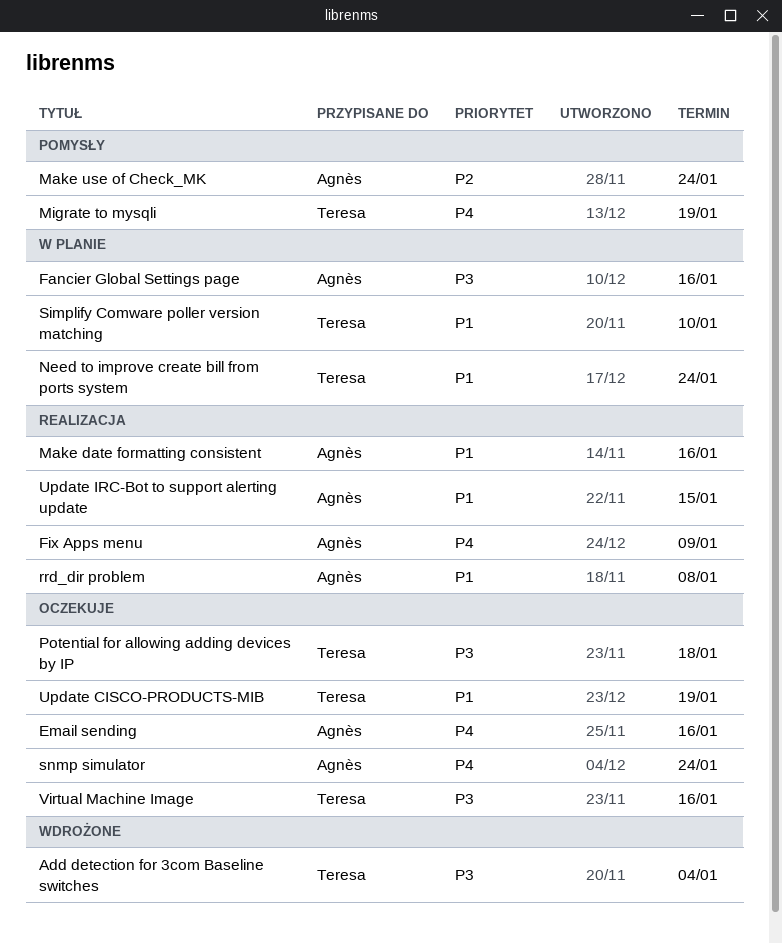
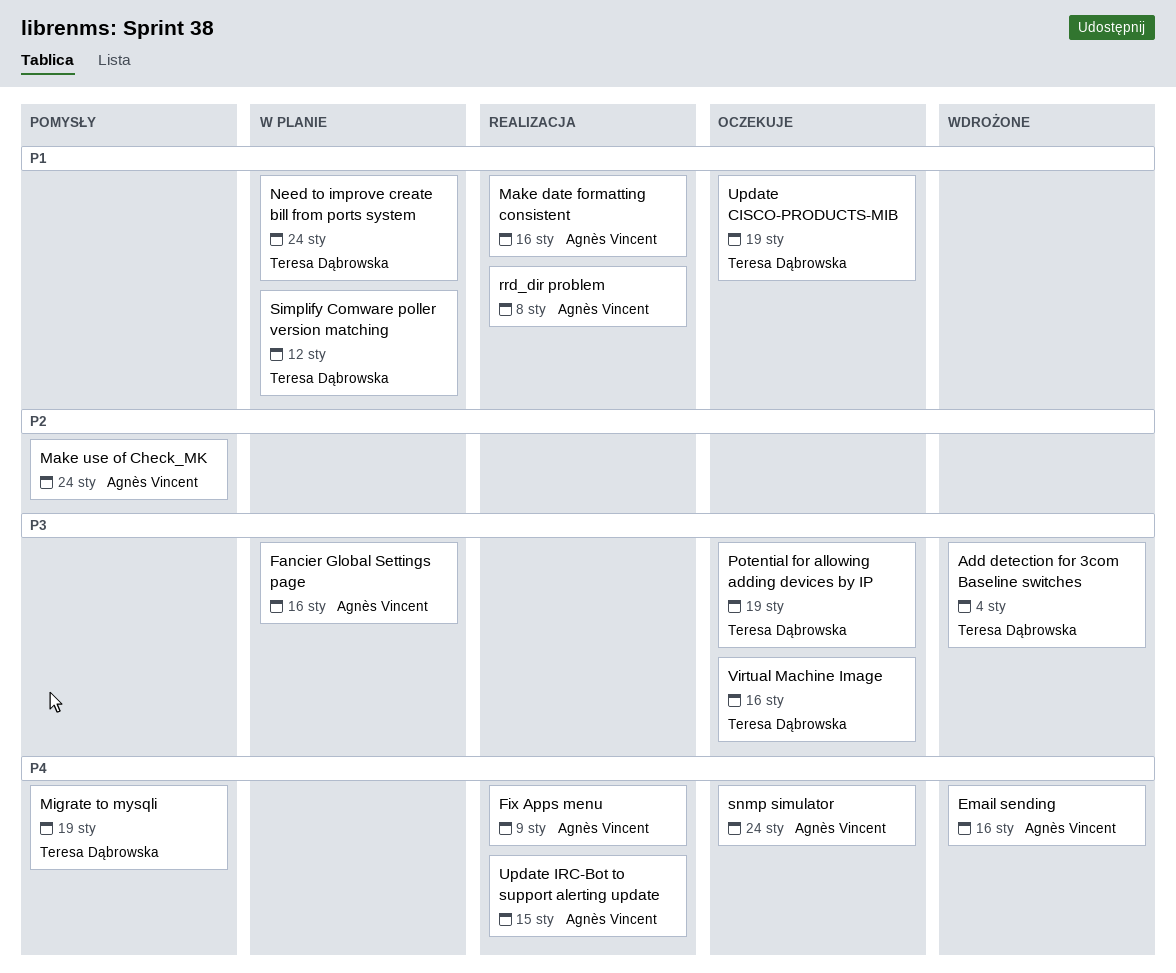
Email sending, status: Oczekuje -> Wdrożone
Potential for allowing adding devices by IP, due: Jan 18 -> Jan 19
Simplify Comware poller version matching, due: Jan 10 -> Jan 12
Update IRC-Bot to support alerting update, priority: P1 -> P4

